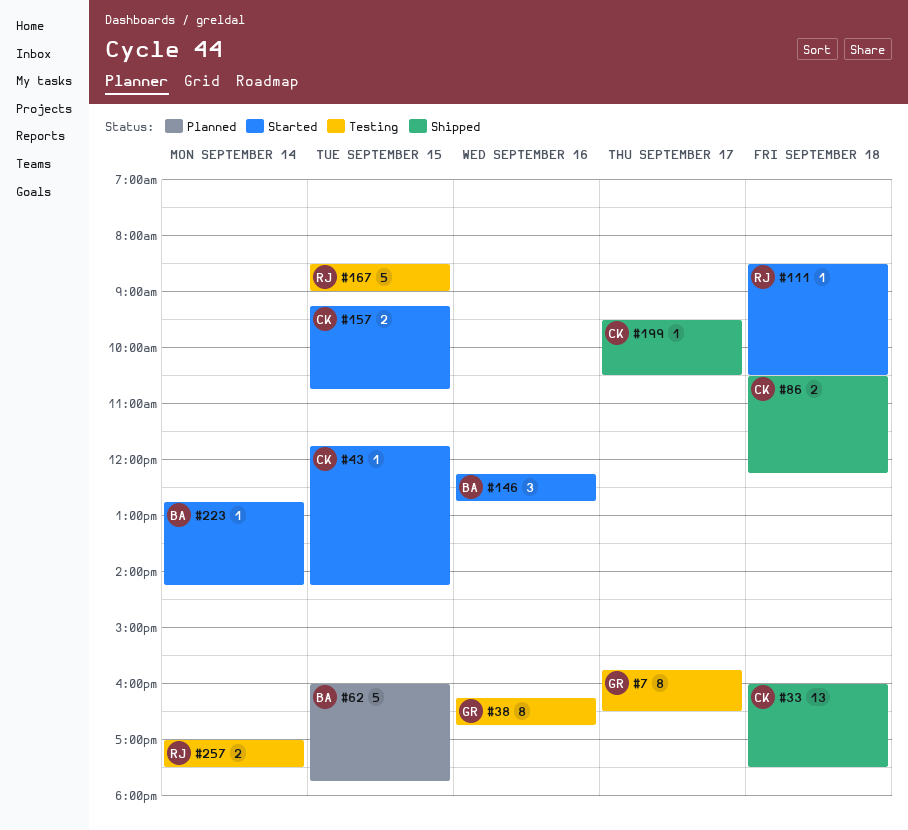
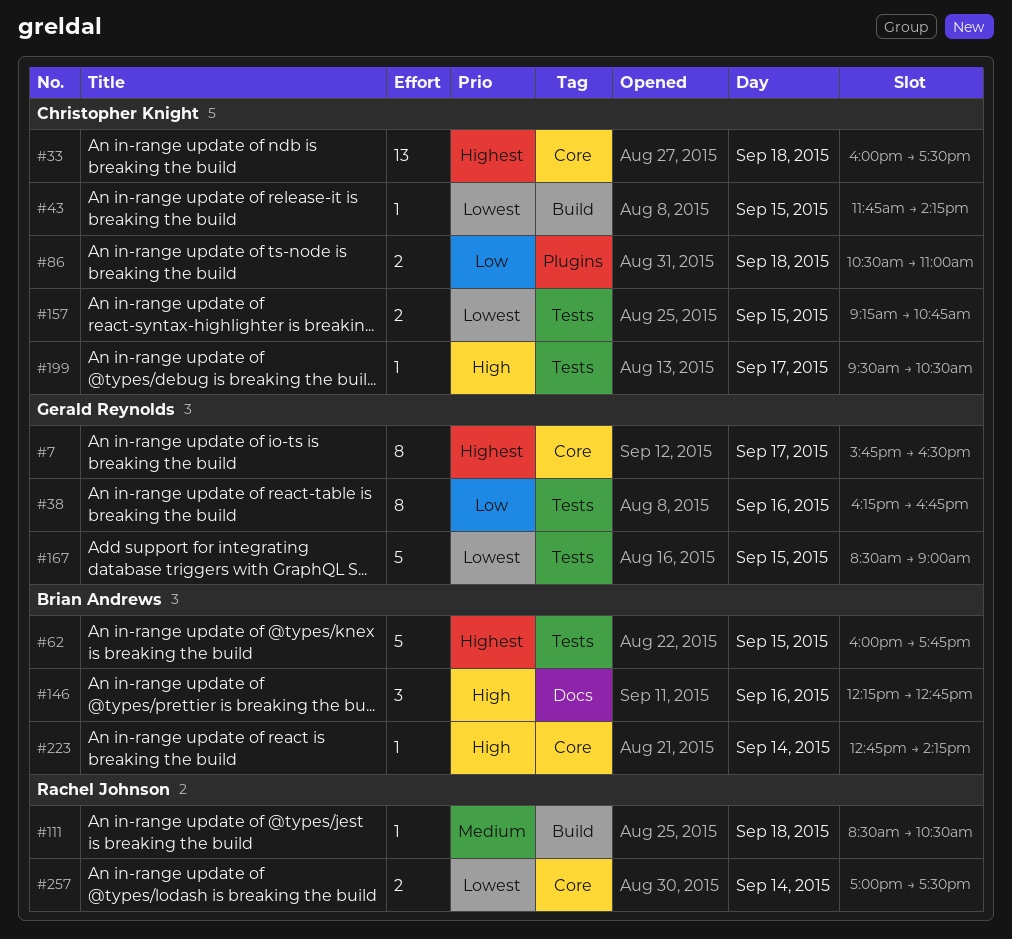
#86, ends: 12:15 -> 11:00
#167, owner: Rachel Johnson -> Gerald Reynolds

